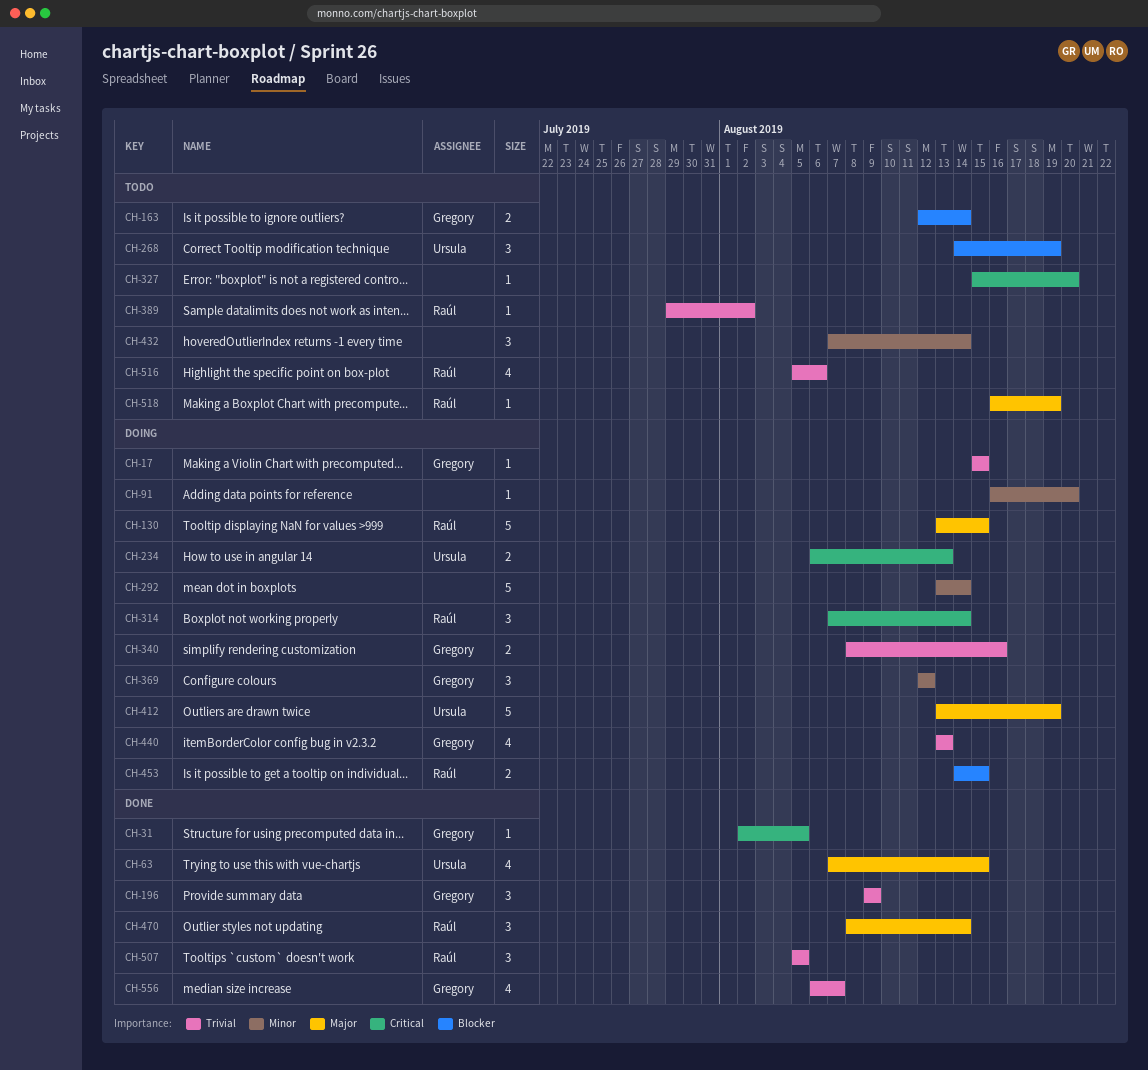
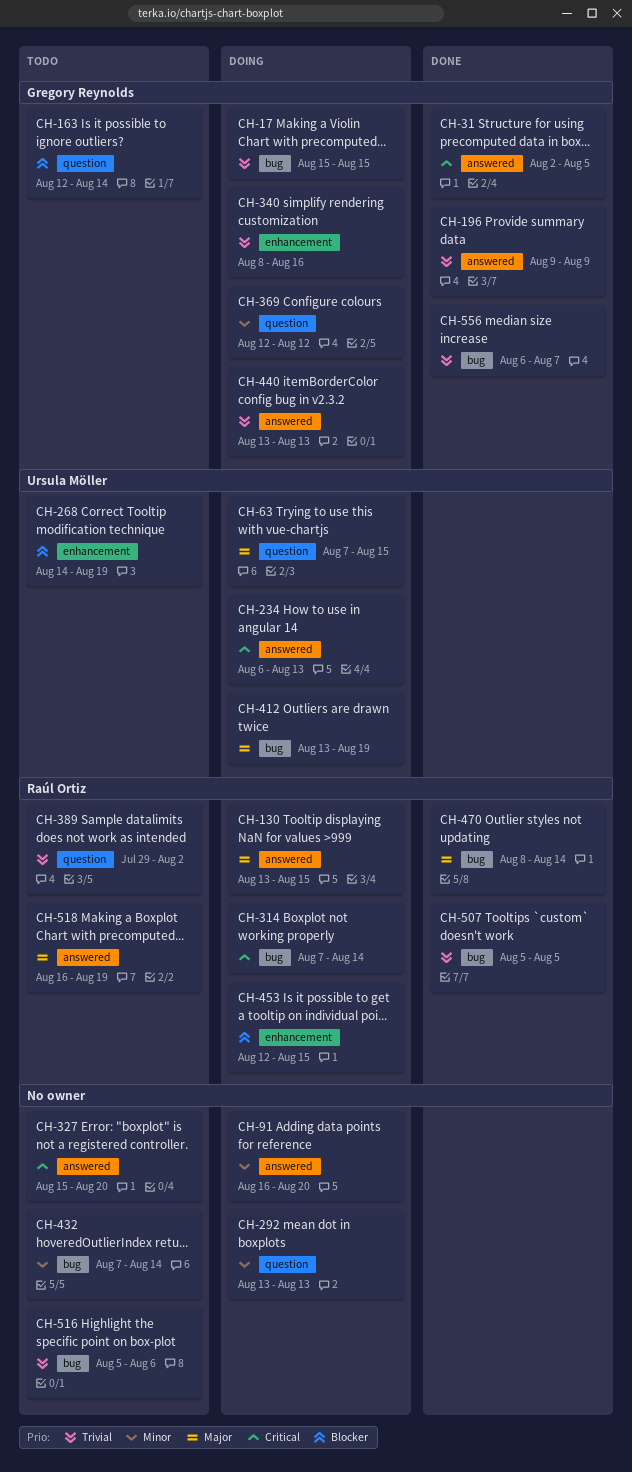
CH-63, status: Done -> Doing
CH-292, due: Aug 14 -> Aug 13
CH-453, start: Aug 14 -> Aug 12
CH-516, owner: Raúl Ortiz -> none

